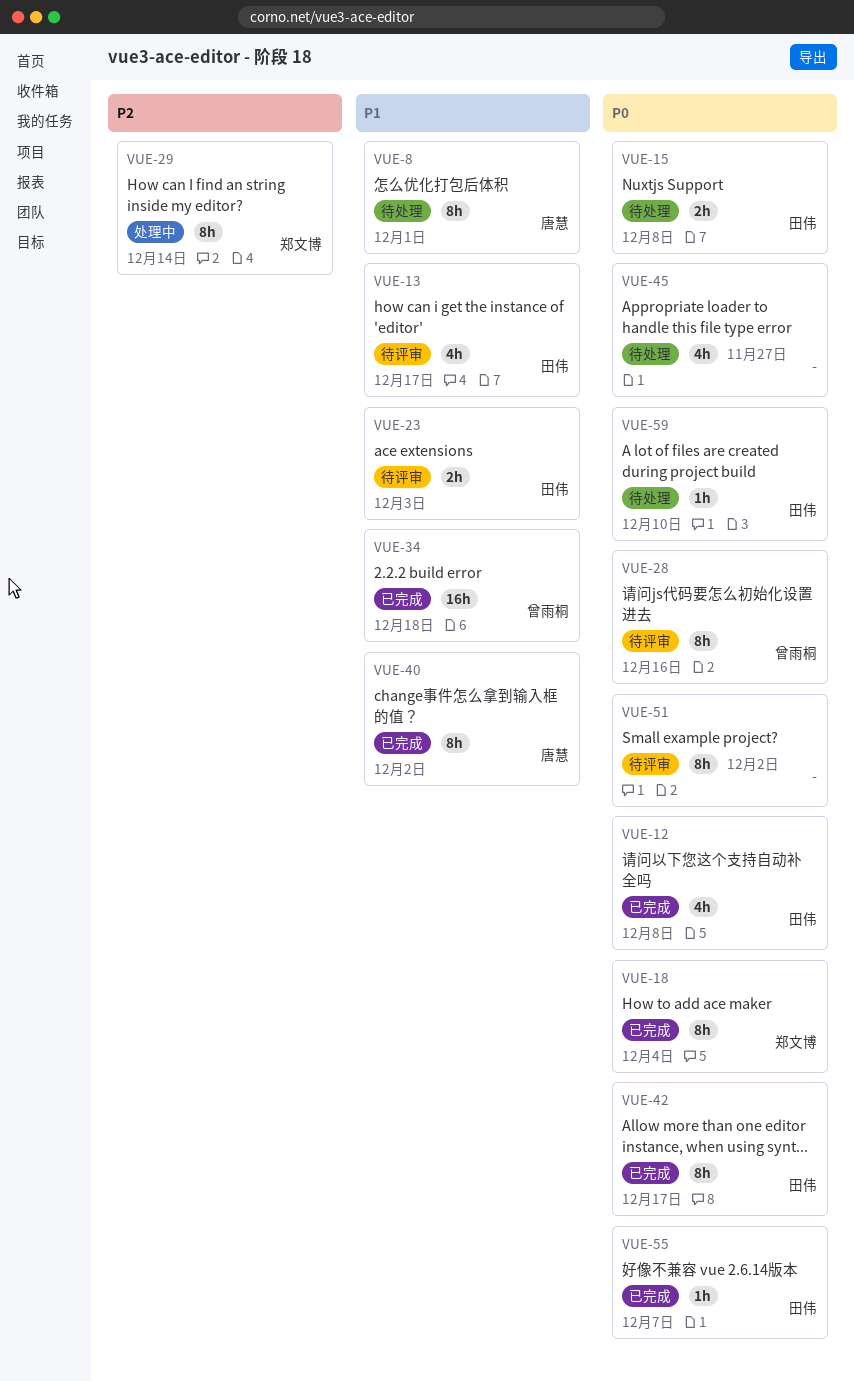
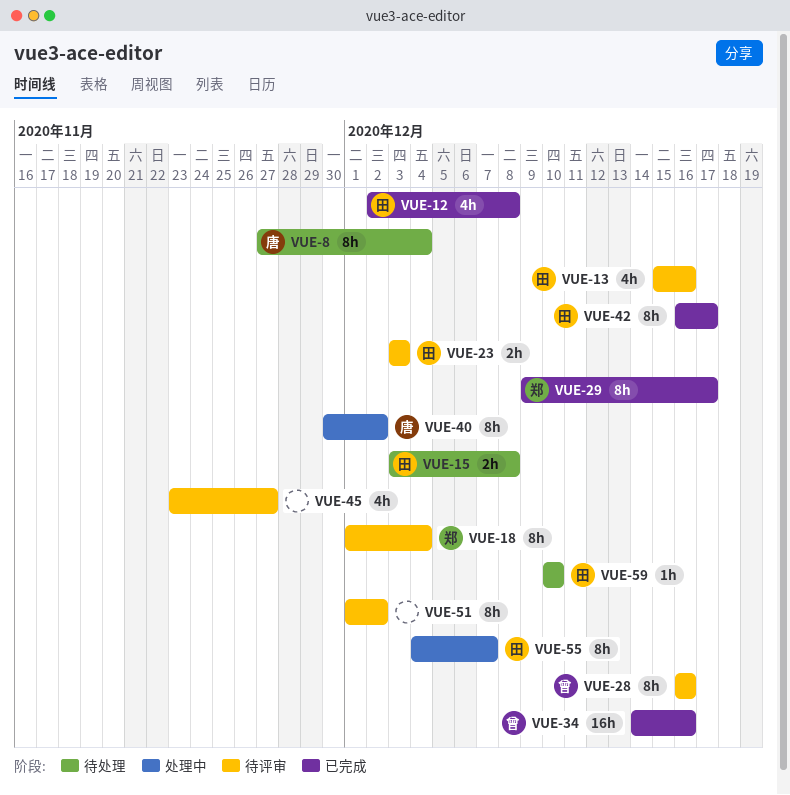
VUE-8, due: Dec 1 -> Dec 4
VUE-13, due: Dec 17 -> Dec 16
VUE-18, status: 已完成 -> 待评审
VUE-29, status: 处理中 -> 已完成
VUE-29, due: Dec 14 -> Dec 17
VUE-34, due: Dec 18 -> Dec 16
VUE-40, status: 已完成 -> 处理中
VUE-45, status: 待处理 -> 待评审
VUE-55, status: 已完成 -> 处理中
VUE-55, estimate: 1h -> 8h

